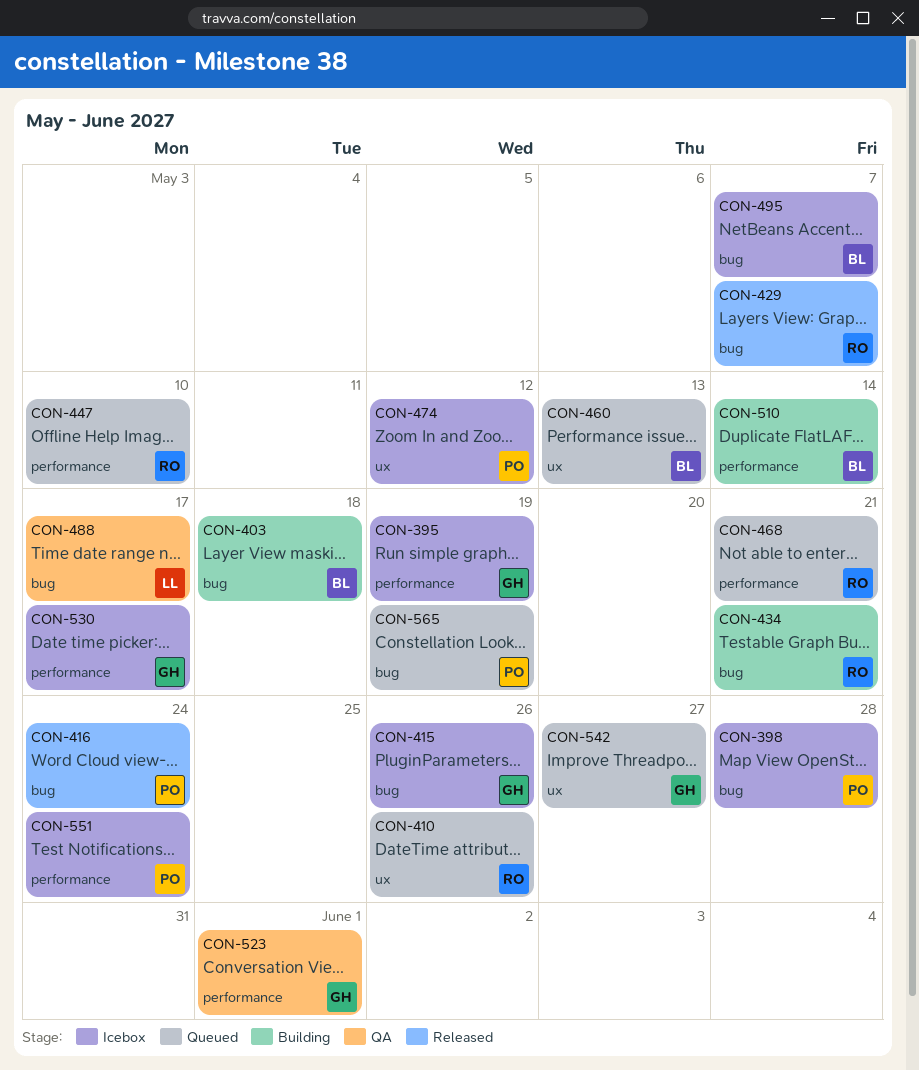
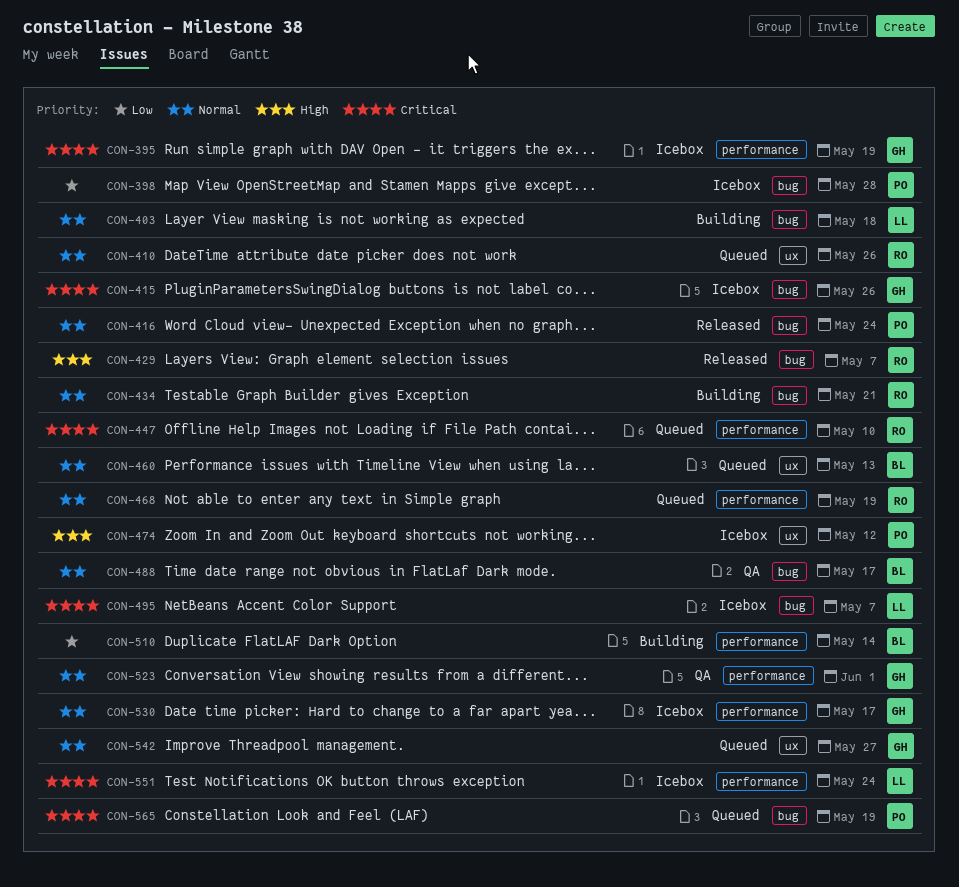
CON-403, owner: BL -> LL
CON-468, due: May 21 -> May 19
CON-488, owner: LL -> BL
CON-495, owner: BL -> LL
CON-551, owner: PO -> LL

